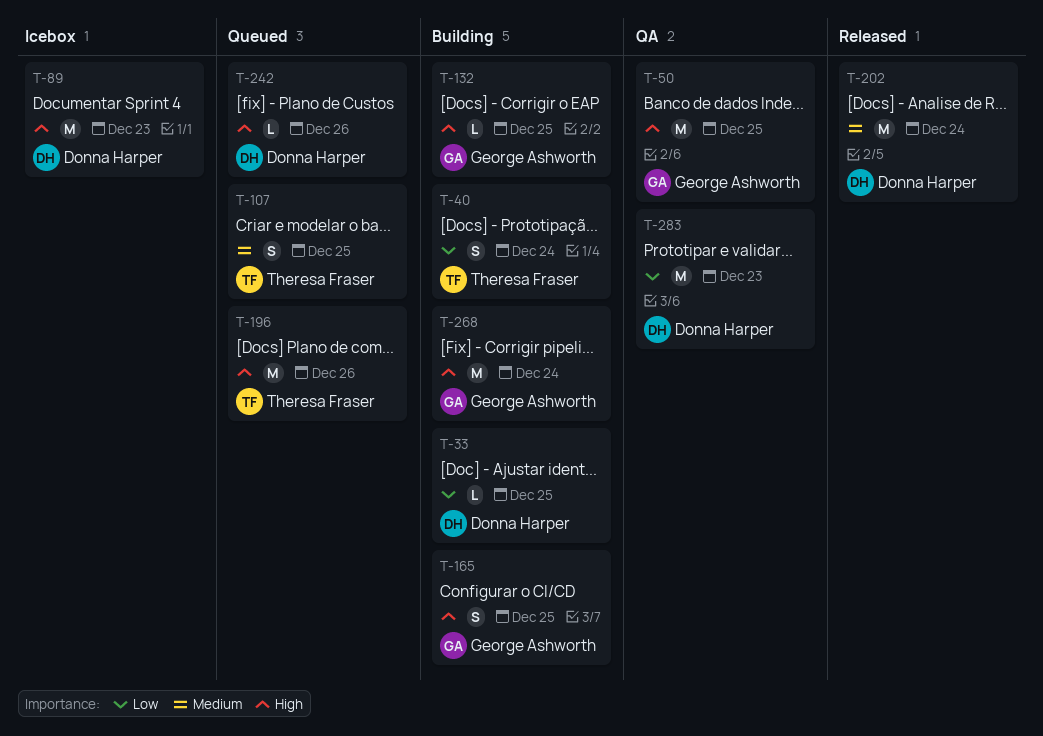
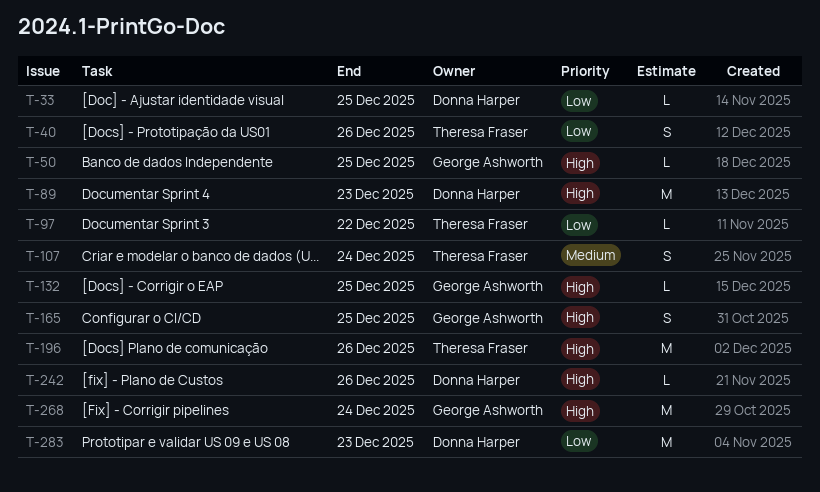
T-40, due: Dec 24 -> Dec 26
T-50, estimate: M -> L
T-97: none -> present
T-107, due: Dec 25 -> Dec 24
T-202: present -> none

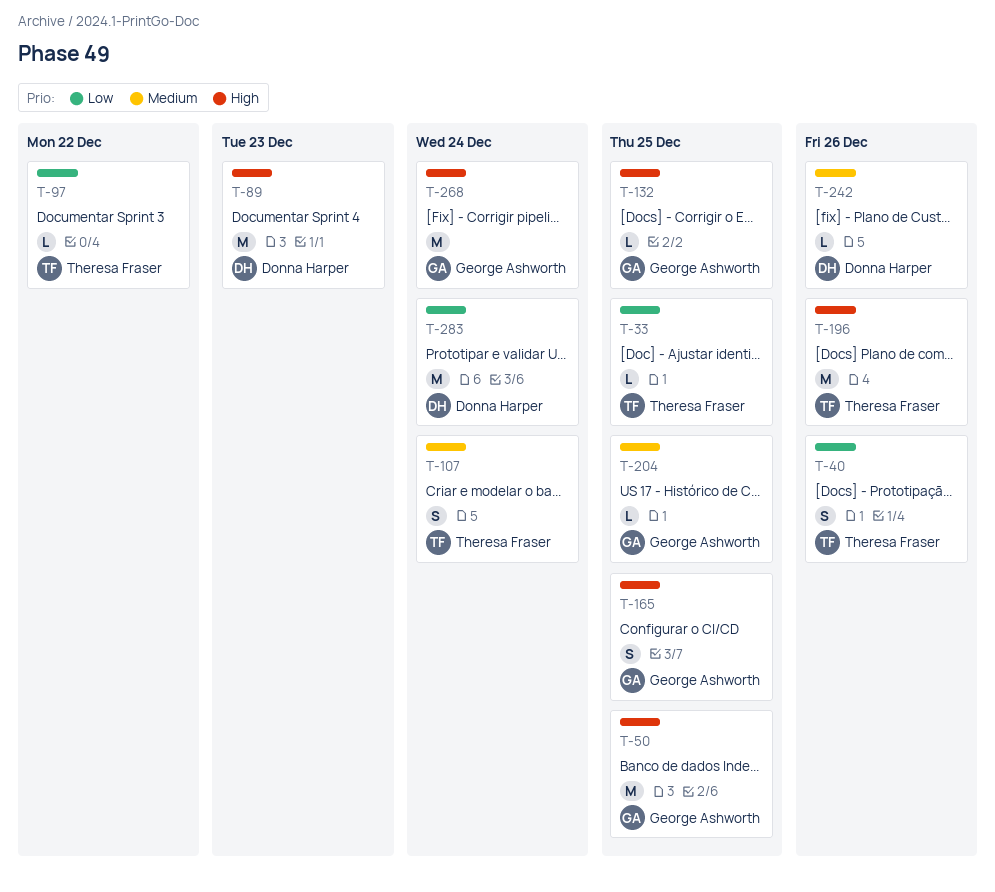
T-33, owner: Donna Harper -> Theresa Fraser
T-50, estimate: L -> M
T-204: none -> present
T-242, priority: High -> Medium
T-283, due: Dec 23 -> Dec 24

